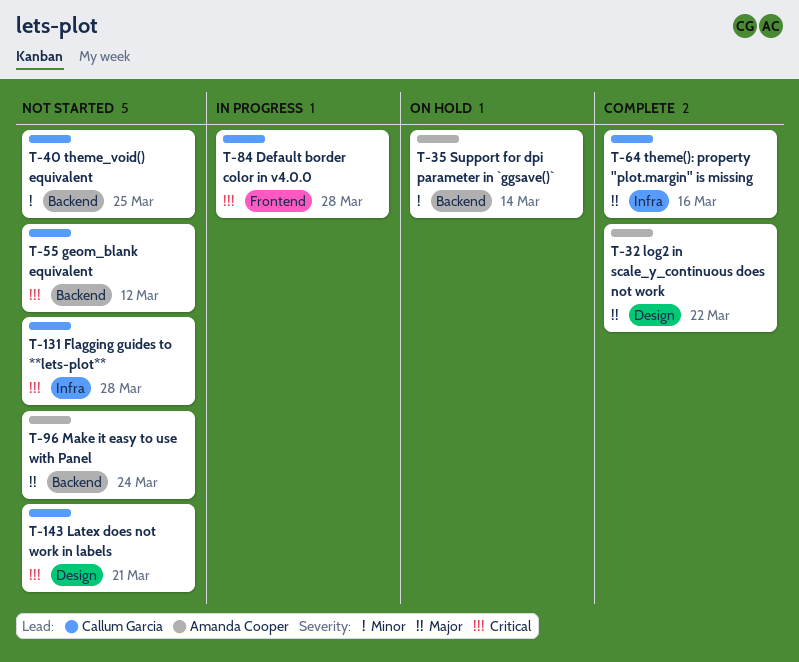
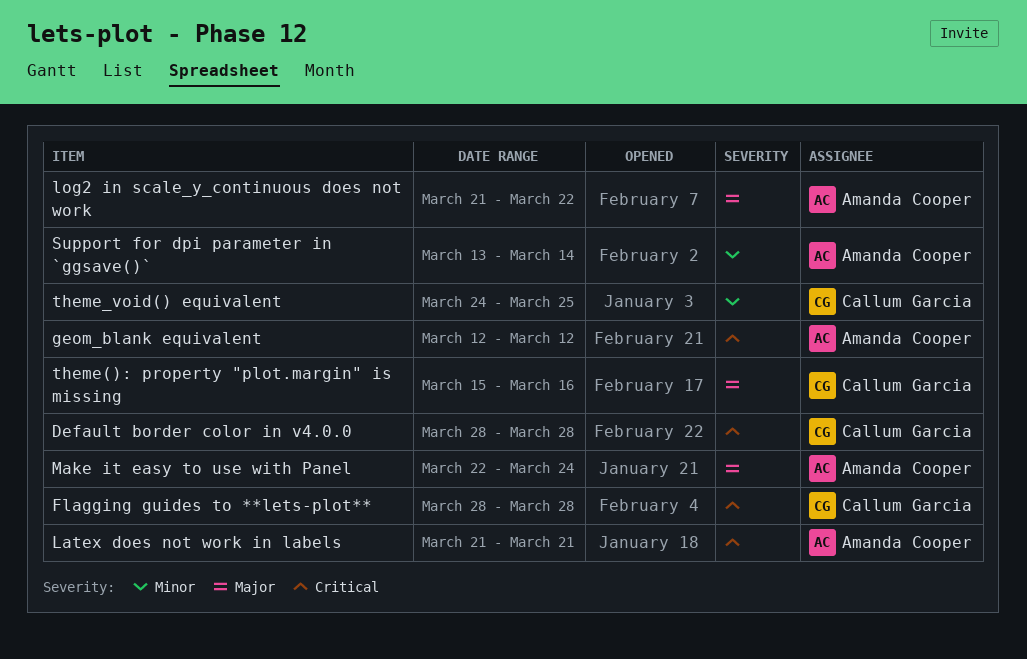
geom_blank equivalent, owner: Callum Garcia -> Amanda Cooper
Latex does not work in labels, owner: Callum Garcia -> Amanda Cooper

